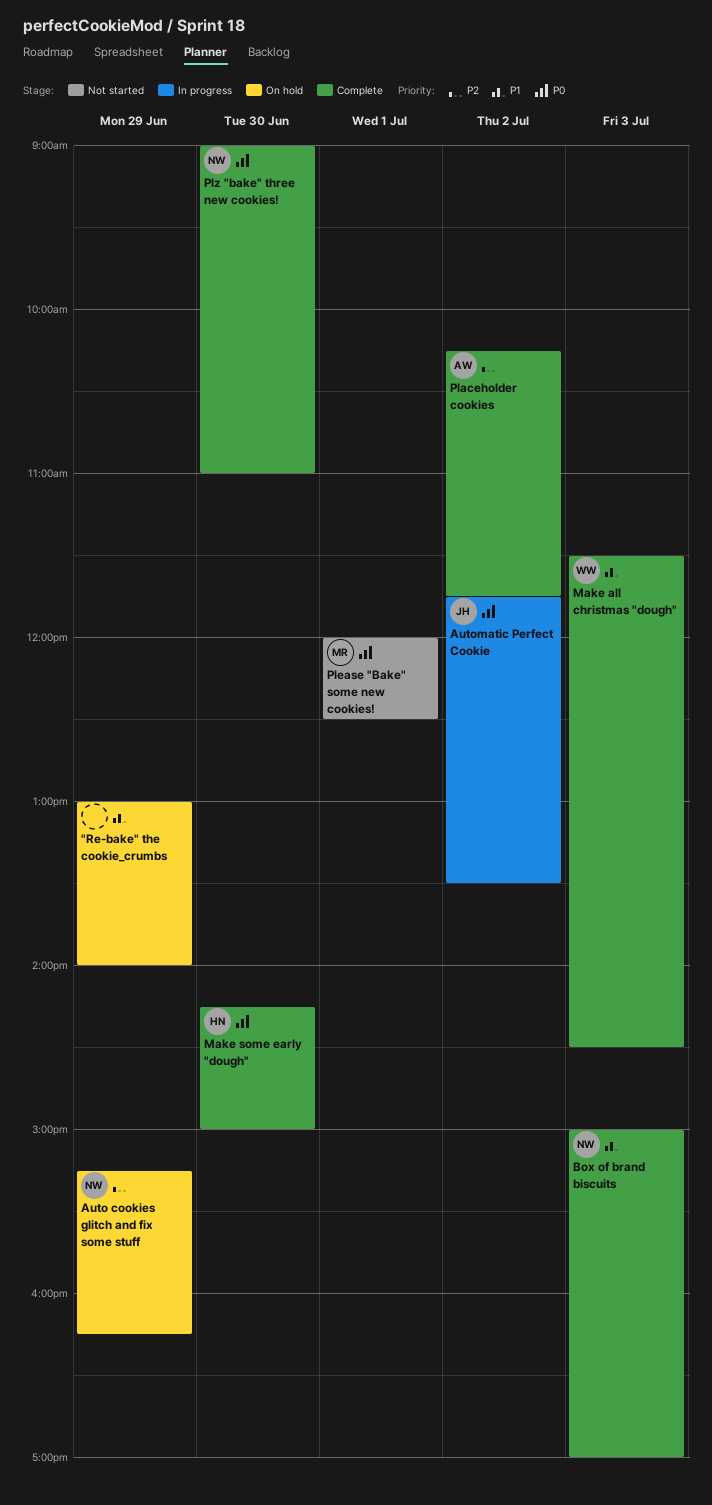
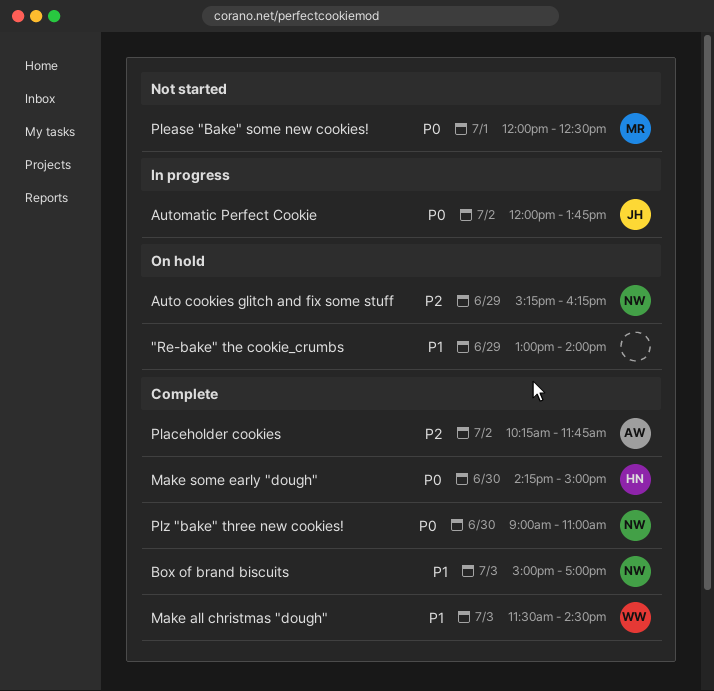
Automatic Perfect Cookie, begins: 11:45 -> 12:00
Automatic Perfect Cookie, ends: 13:30 -> 13:45

